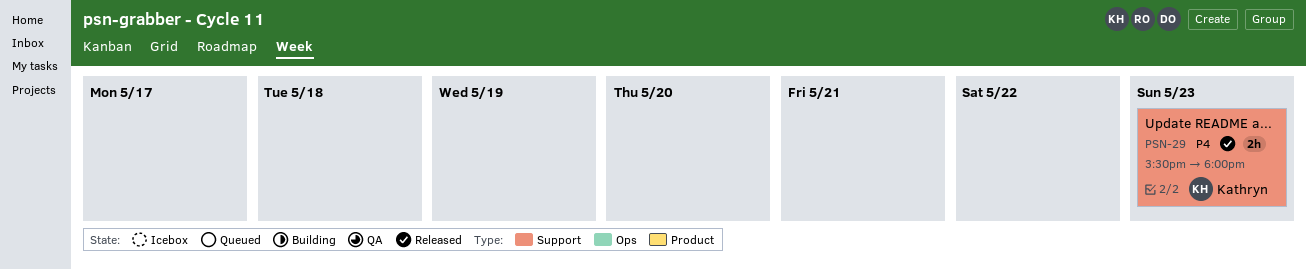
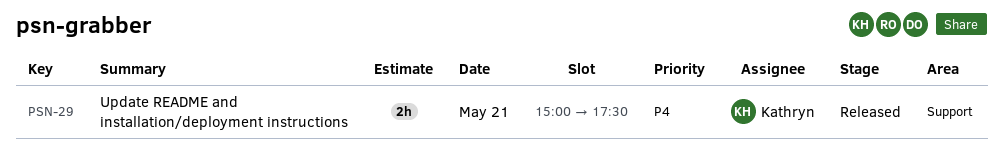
PSN-29, day: May 23 -> May 21
PSN-29, begins: 15:30 -> 15:00
PSN-29, ends: 18:00 -> 17:30

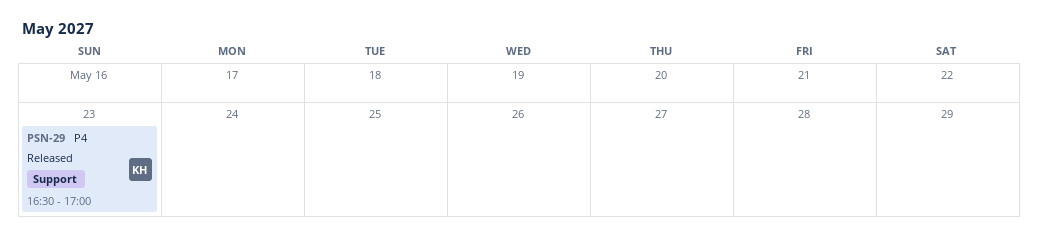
PSN-29, day: May 21 -> May 23
PSN-29, begins: 15:00 -> 16:30
PSN-29, ends: 17:30 -> 17:00

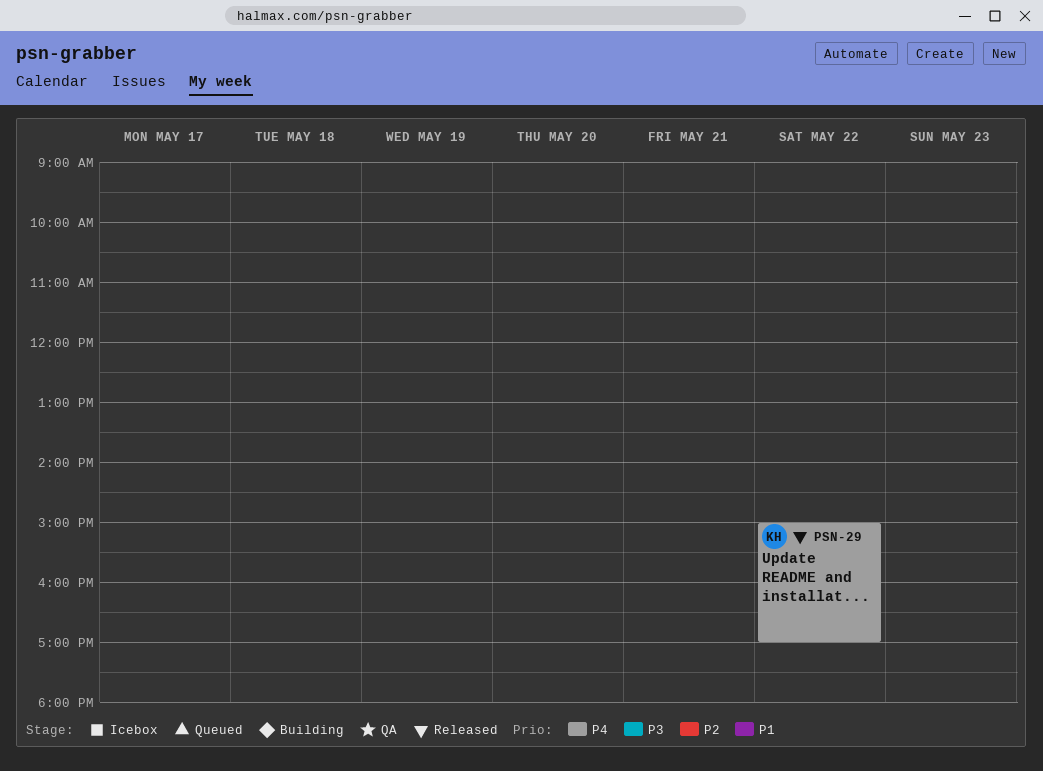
PSN-29, day: May 23 -> May 22
PSN-29, begins: 16:30 -> 15:00

